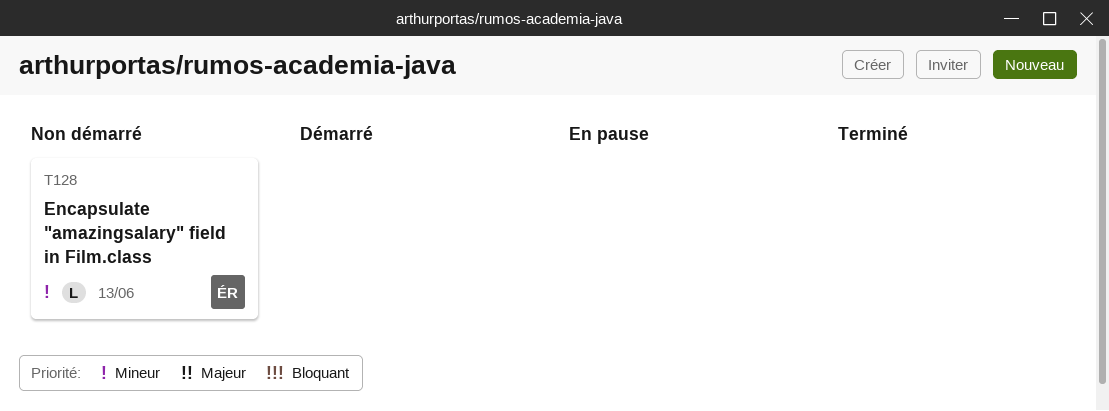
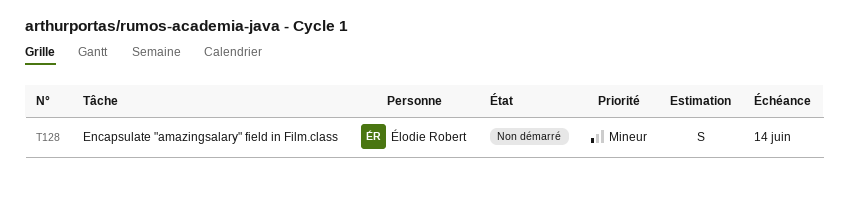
T128, estimate: L -> S
T128, due: Jun 13 -> Jun 14

